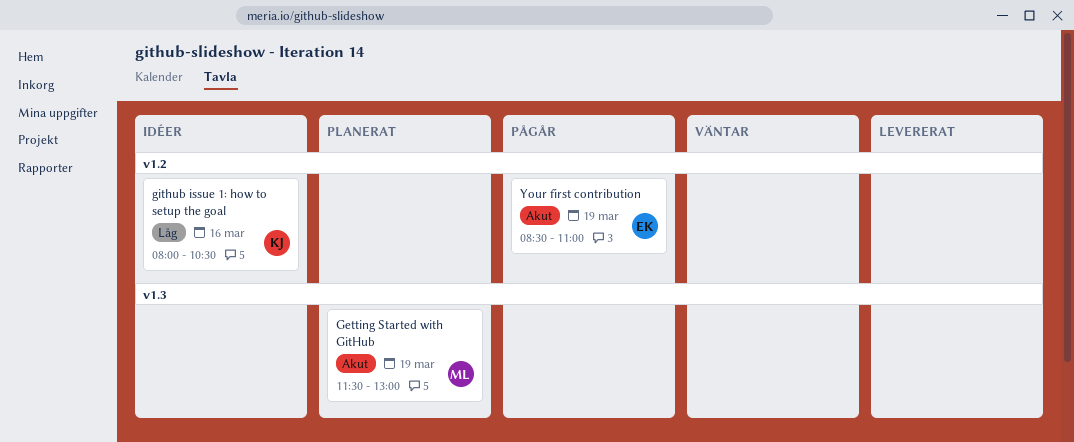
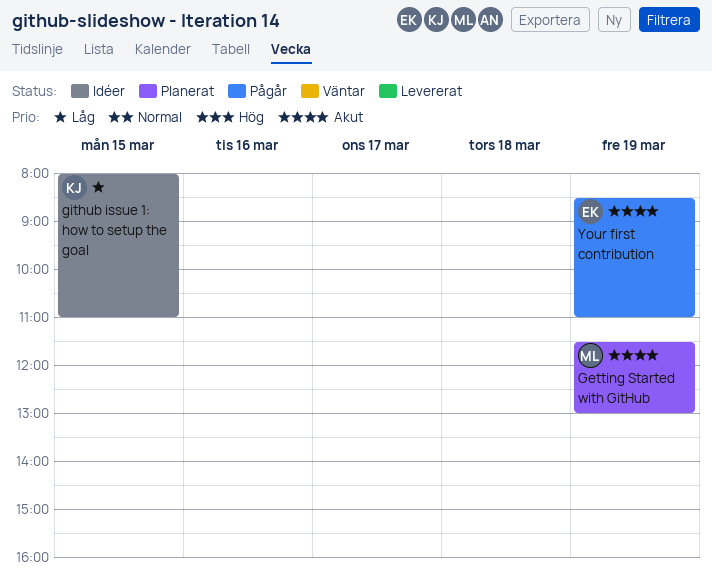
github issue 1: how to setup the goal, day: Mar 16 -> Mar 15
github issue 1: how to setup the goal, ends: 10:30 -> 11:00

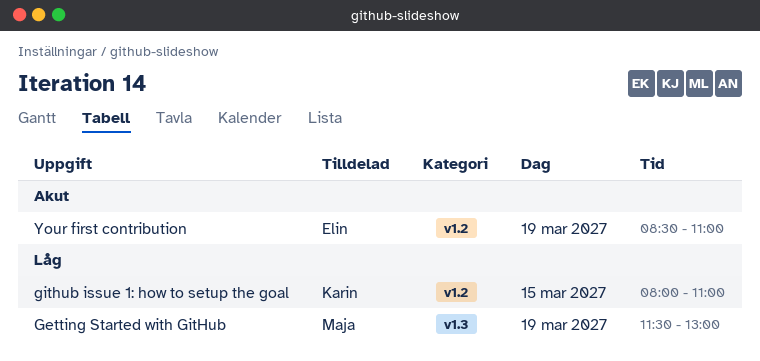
Getting Started with GitHub, priority: Akut -> Låg

